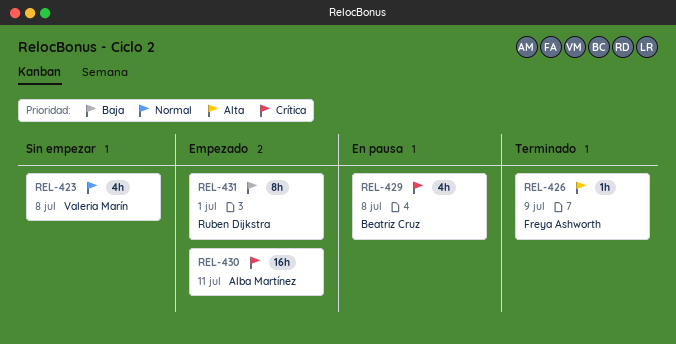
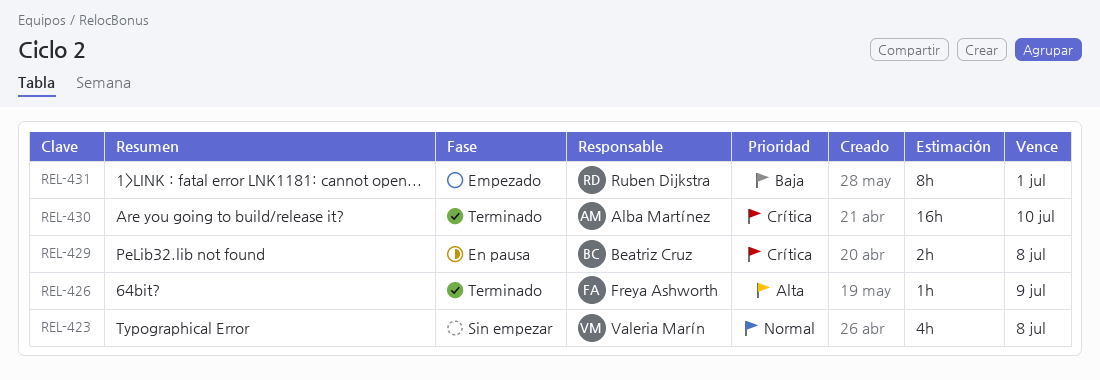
REL-429, estimate: 4h -> 2h
REL-430, status: Empezado -> Terminado
REL-430, due: Jul 11 -> Jul 10

